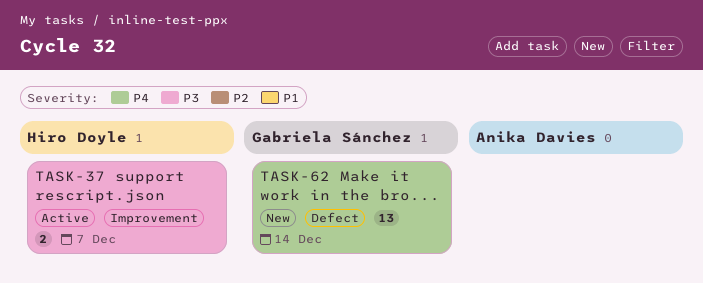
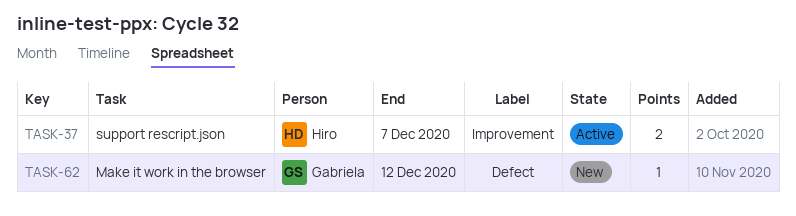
TASK-62, estimate: 13 -> 1
TASK-62, due: Dec 14 -> Dec 12

